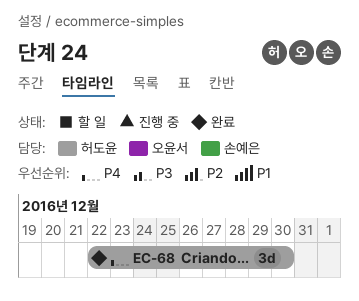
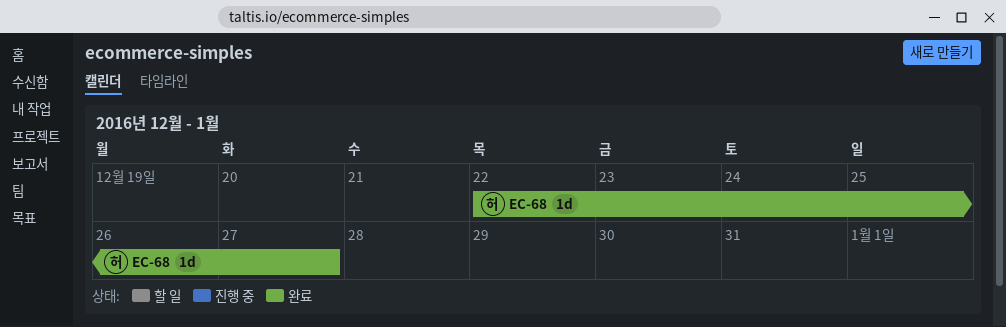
EC-68, estimate: 3d -> 1d
EC-68, due: Dec 30 -> Dec 27

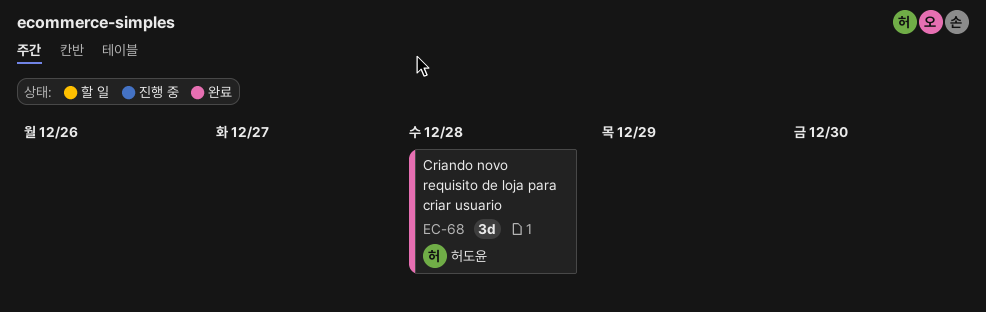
EC-68, estimate: 1d -> 3d
EC-68, due: Dec 27 -> Dec 28

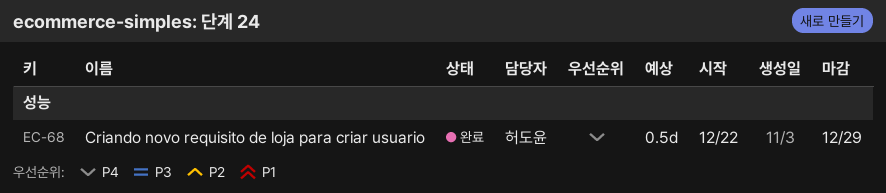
EC-68, estimate: 3d -> 0.5d
EC-68, due: Dec 28 -> Dec 29

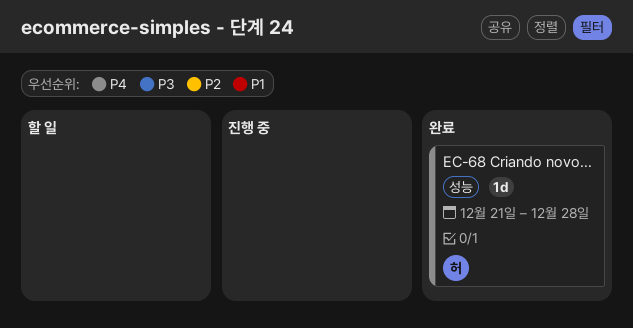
EC-68, estimate: 0.5d -> 1d
EC-68, start: Dec 22 -> Dec 21
EC-68, due: Dec 29 -> Dec 28

